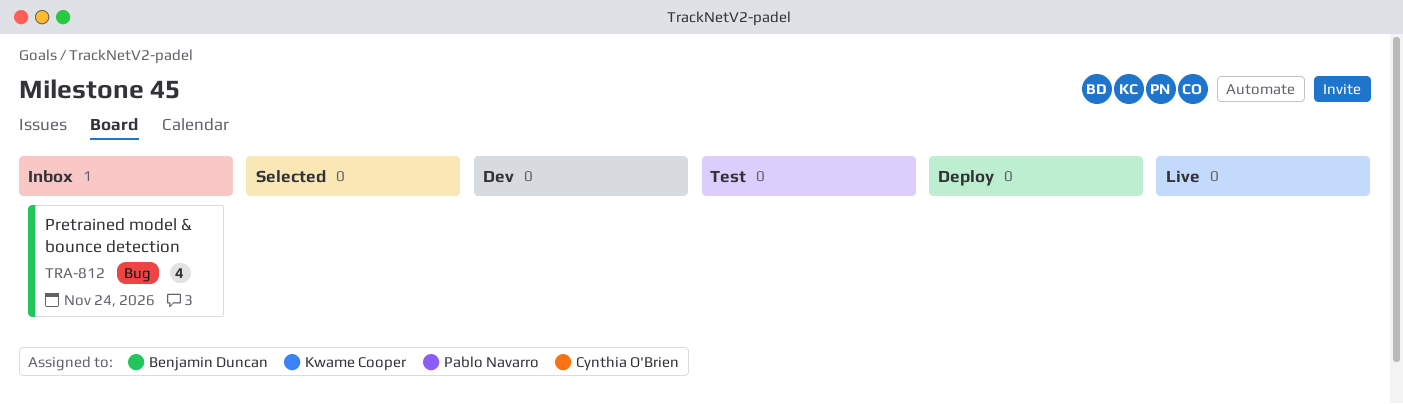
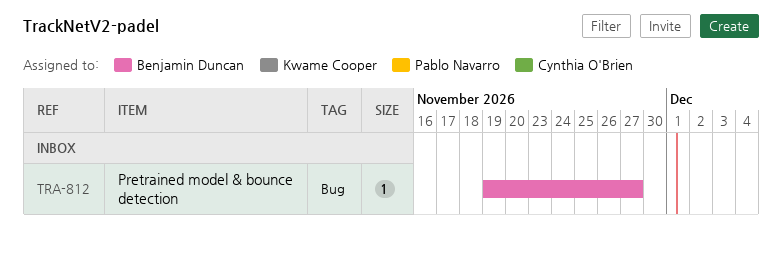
TRA-812, estimate: 4 -> 1
TRA-812, due: Nov 24 -> Nov 27

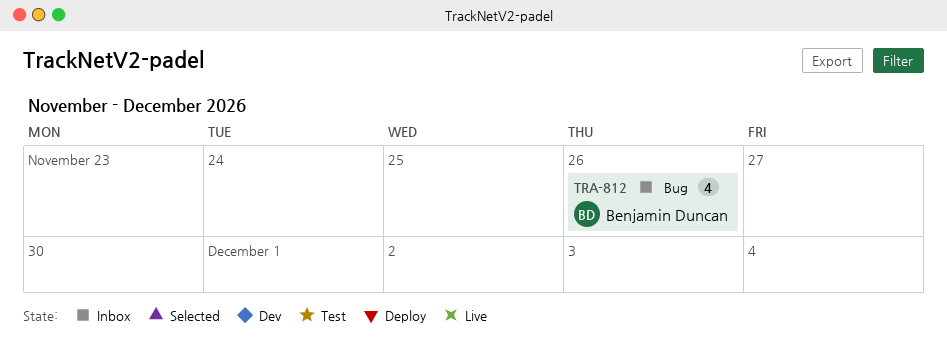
TRA-812, estimate: 1 -> 4
TRA-812, due: Nov 27 -> Nov 26

